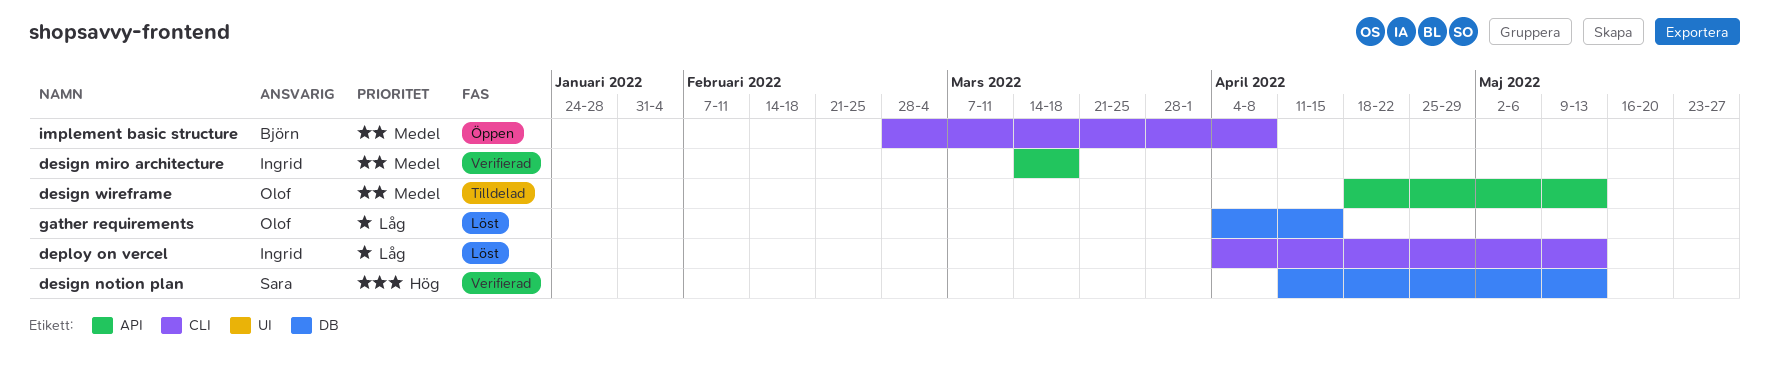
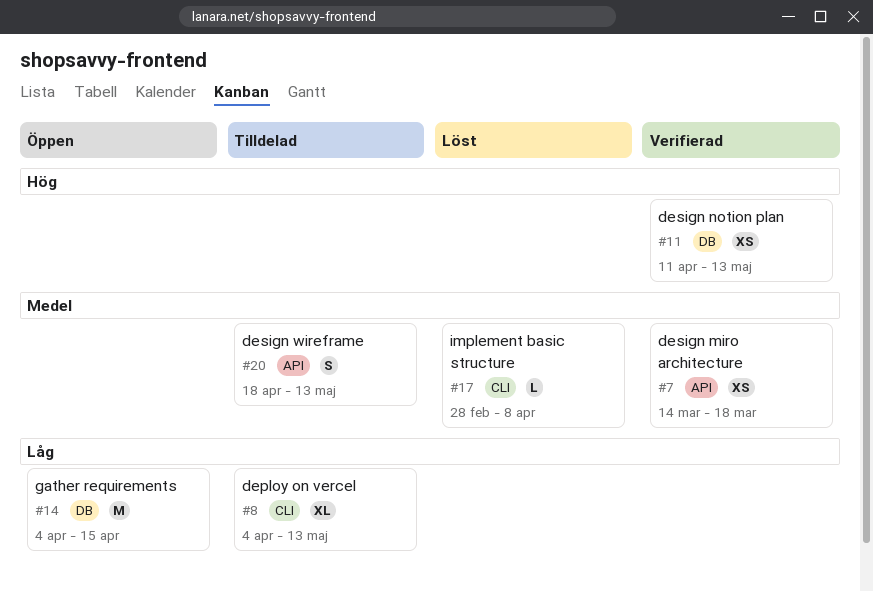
deploy on vercel, status: Löst -> Tilldelad
gather requirements, status: Löst -> Öppen
implement basic structure, status: Öppen -> Löst

